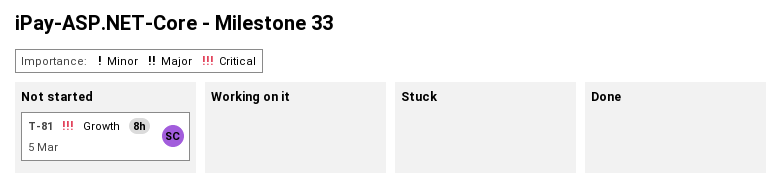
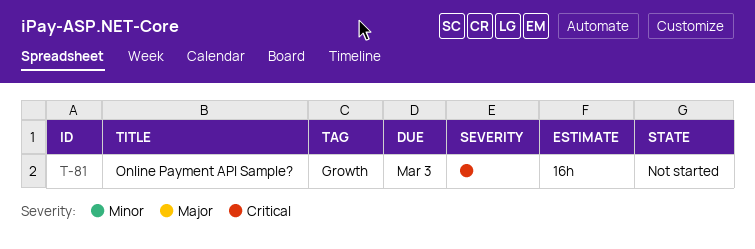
T-81, estimate: 8h -> 16h
T-81, due: Mar 5 -> Mar 3

